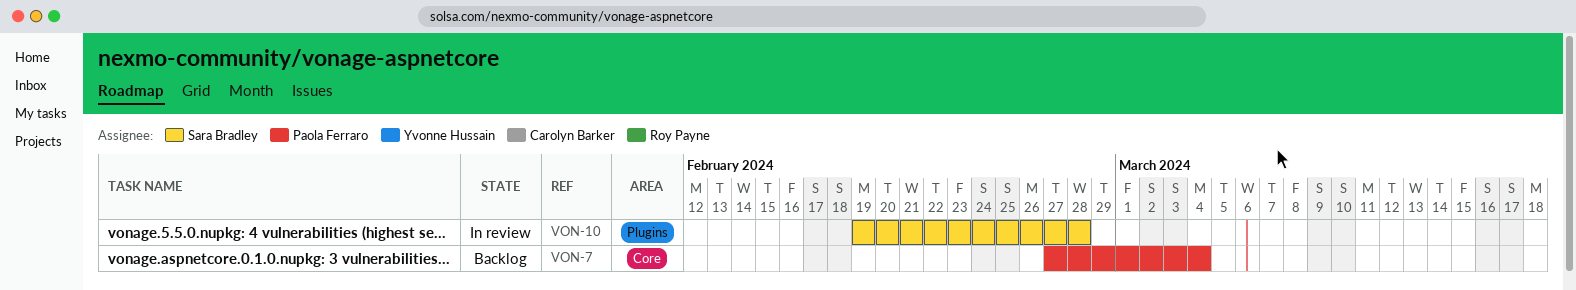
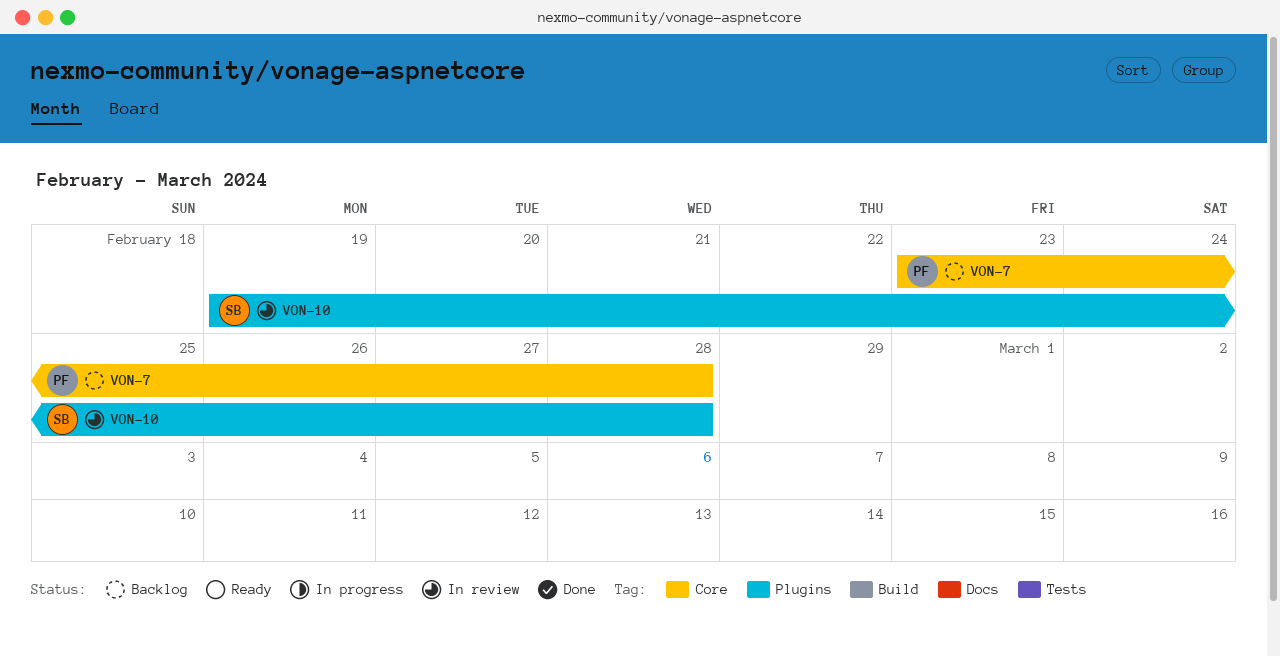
VON-7, start: Feb 27 -> Feb 23
VON-7, due: Mar 4 -> Feb 28

